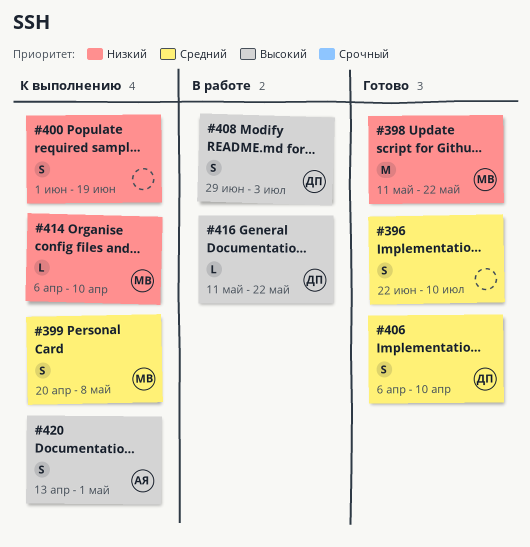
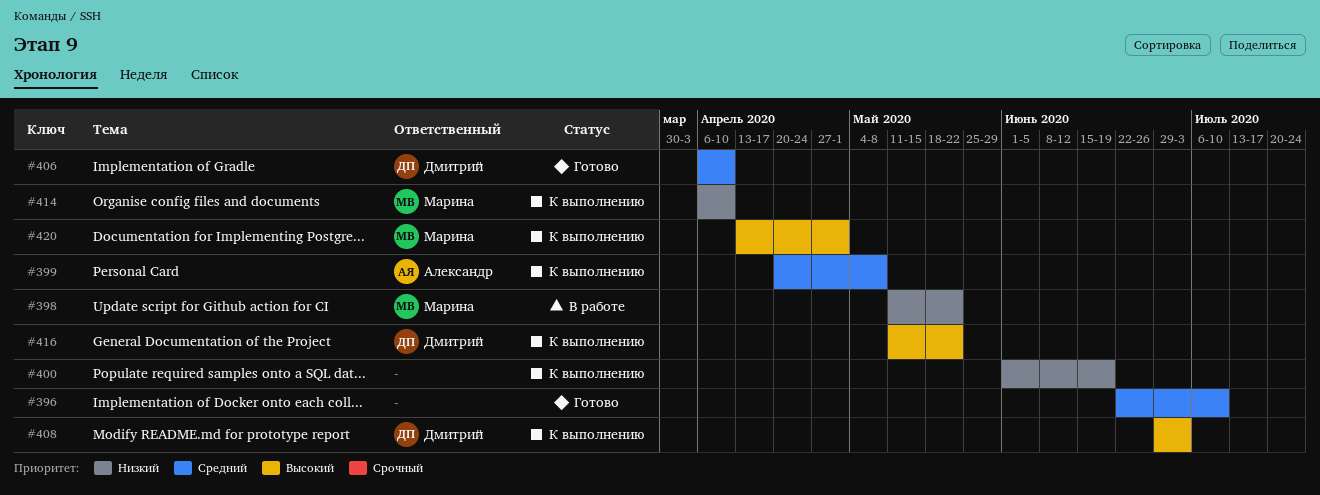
#398, status: Готово -> В работе
#399, owner: Марина -> Александр
#408, status: В работе -> К выполнению
#416, status: В работе -> К выполнению
#420, owner: Александр -> Марина

